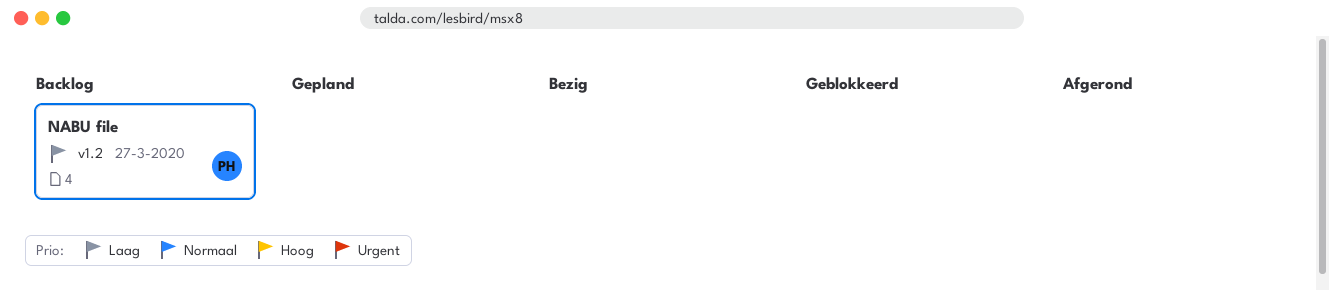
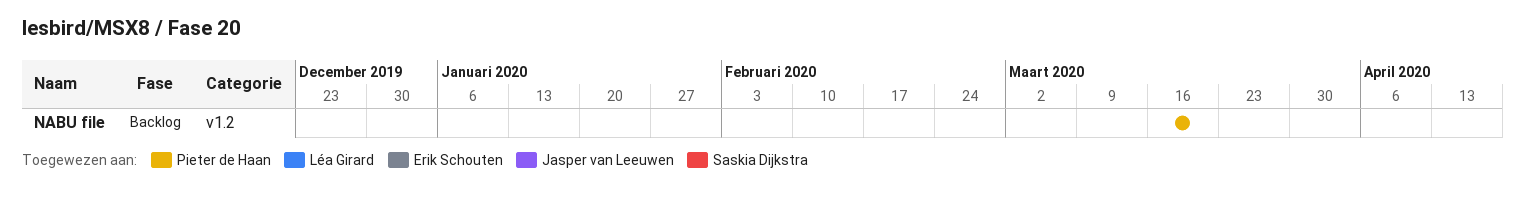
NABU file, due: Mar 27 -> Mar 20

